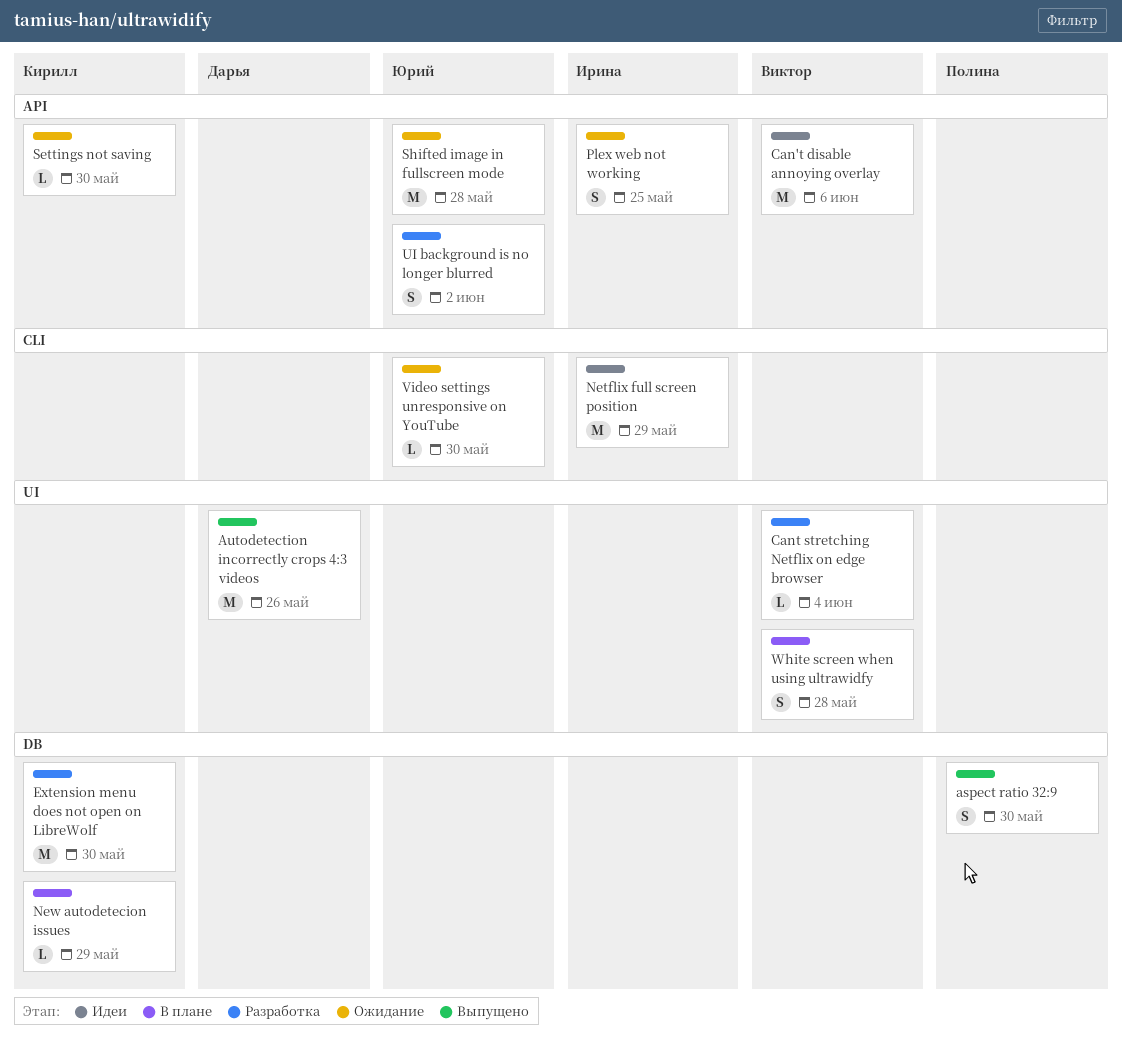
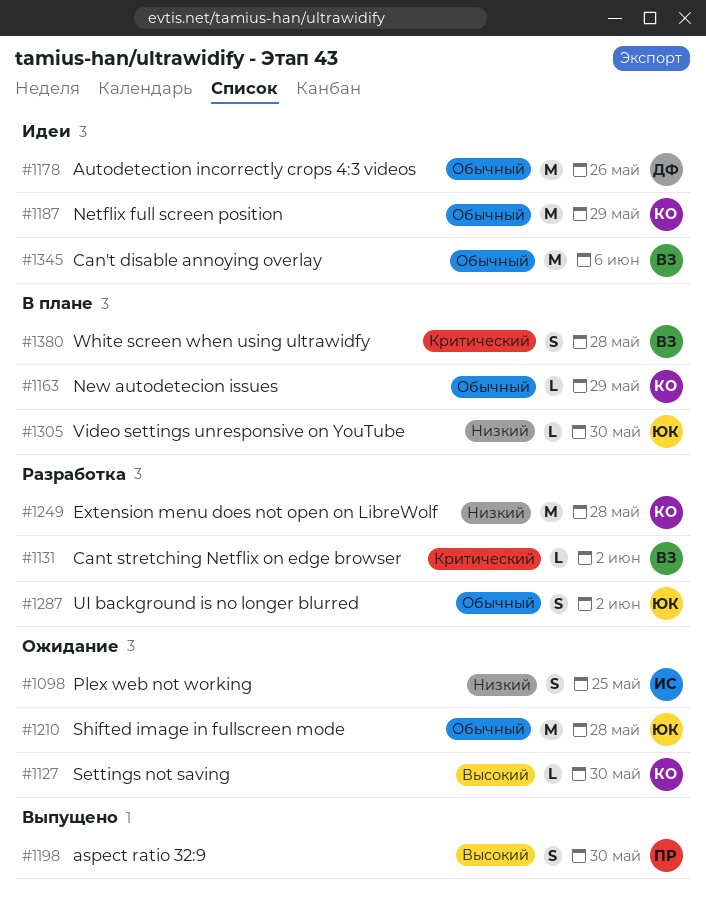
Autodetection incorrectly crops 4:3 videos, status: Выпущено -> Идеи
Cant stretching Netflix on edge browser, due: Jun 4 -> Jun 2
Extension menu does not open on LibreWolf, due: May 30 -> May 28
Netflix full screen position, owner: Ирина -> Кирилл
Video settings unresponsive on YouTube, status: Ожидание -> В плане

